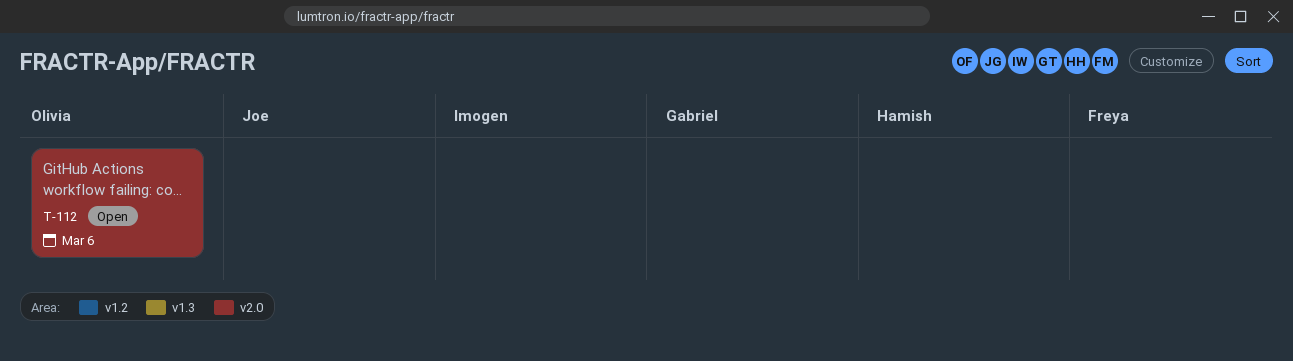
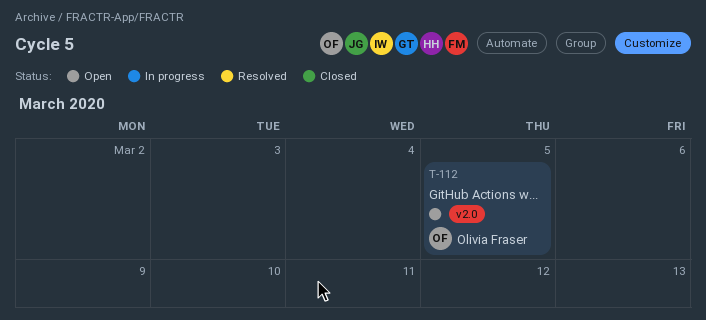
T-112, due: Mar 6 -> Mar 5

